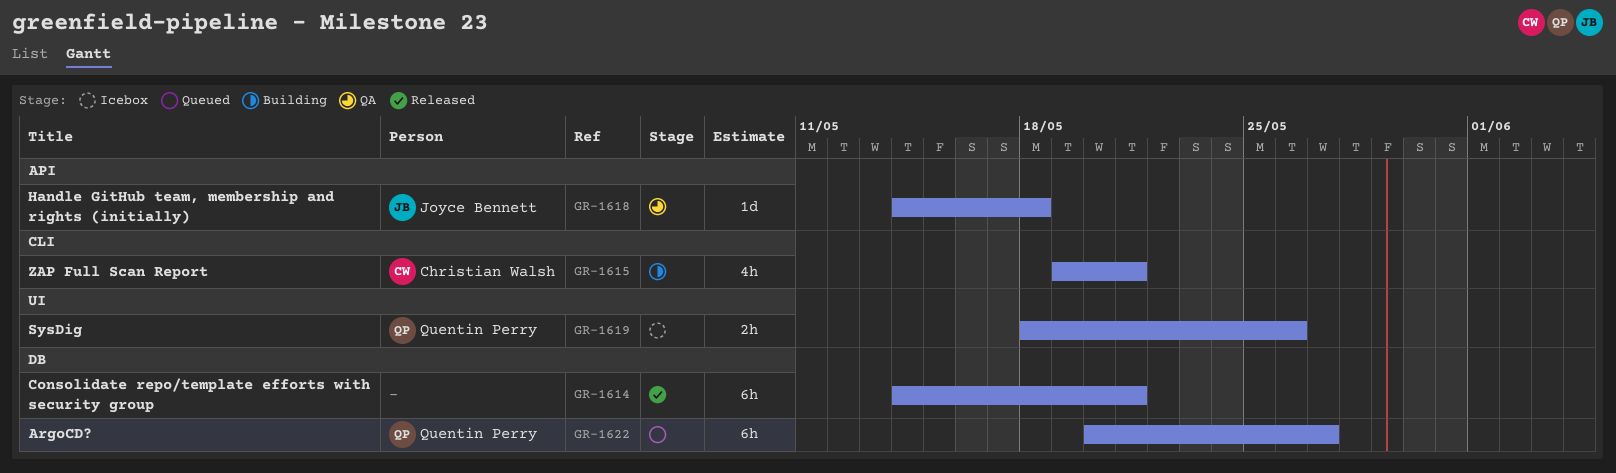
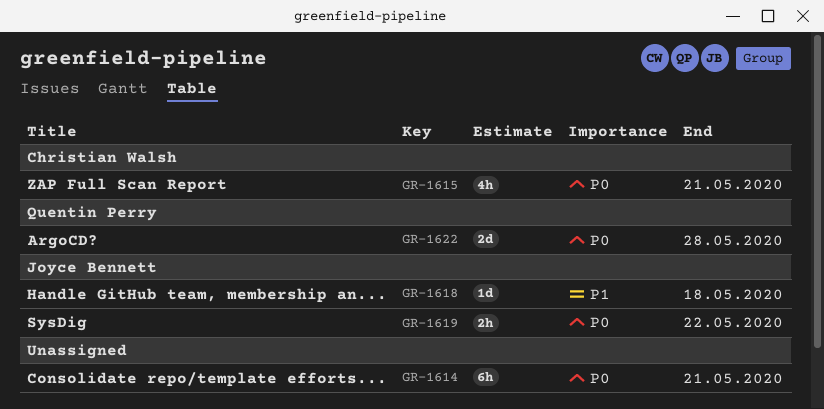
GR-1619, owner: Quentin Perry -> Joyce Bennett
GR-1619, due: May 26 -> May 22
GR-1622, estimate: 6h -> 2d
GR-1622, due: May 27 -> May 28

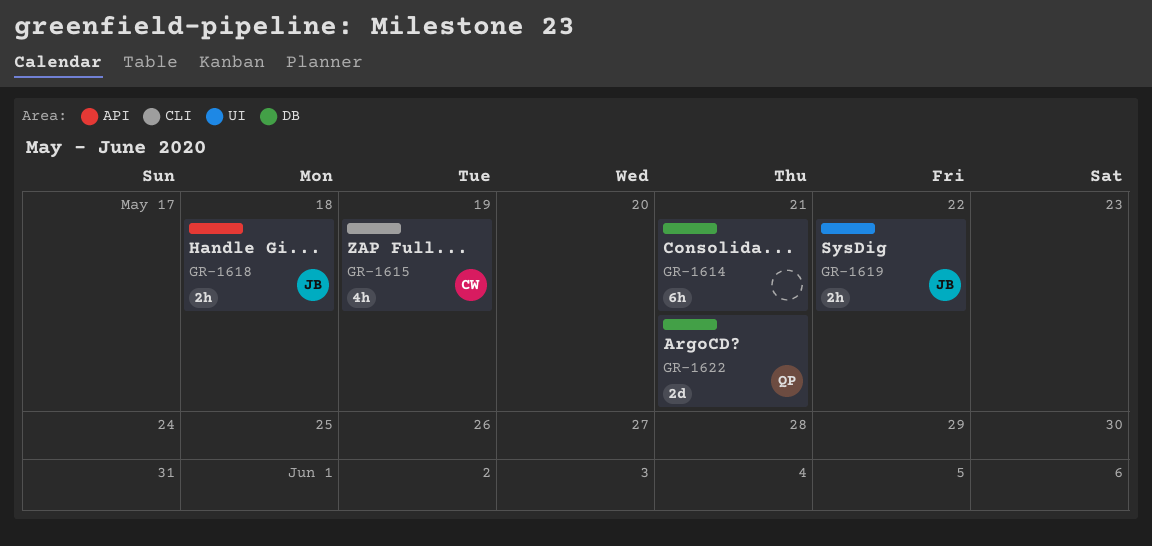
GR-1615, due: May 21 -> May 19
GR-1618, estimate: 1d -> 2h
GR-1622, due: May 28 -> May 21

